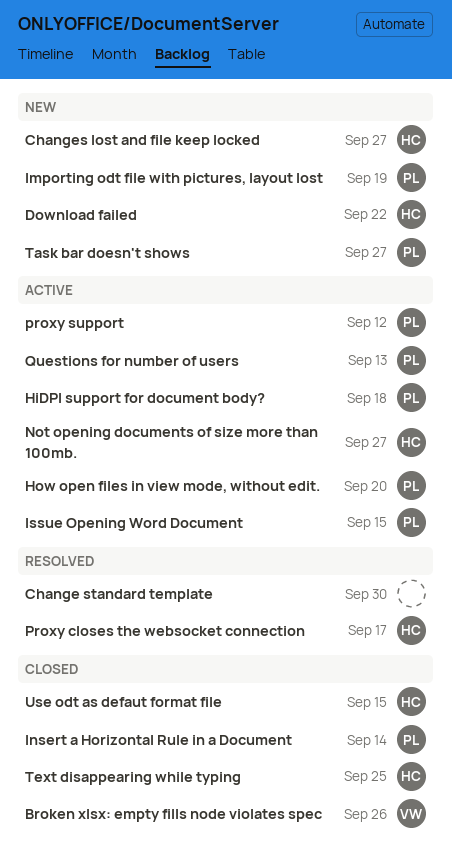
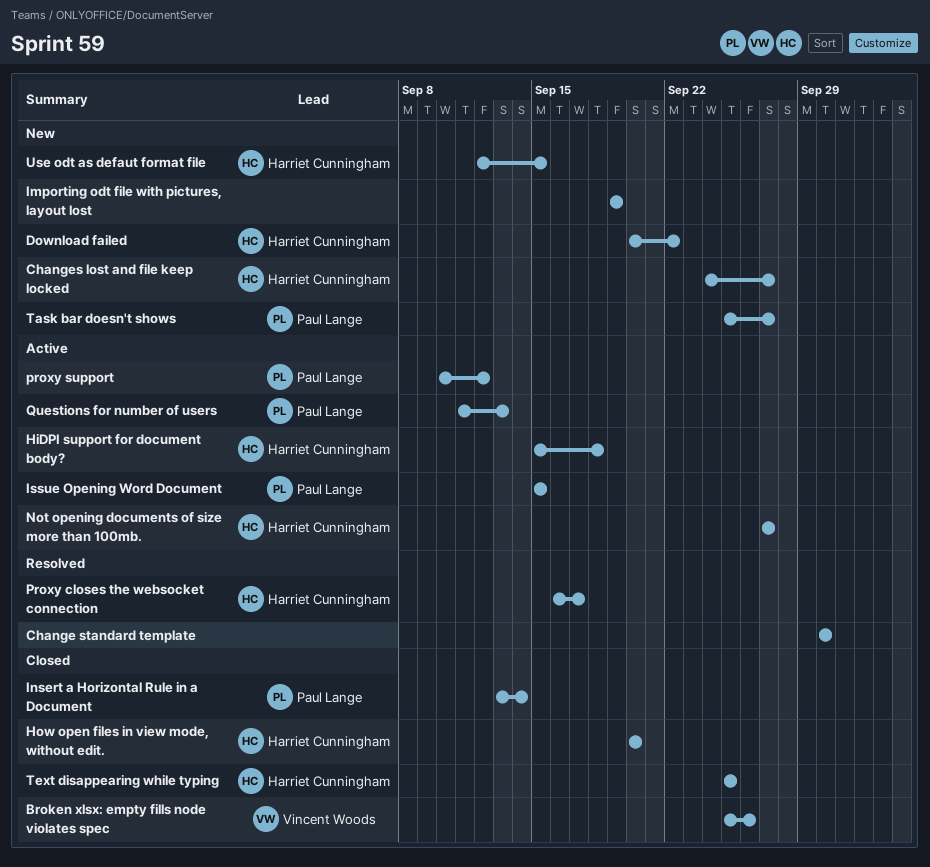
HiDPI support for document body?, owner: Paul Lange -> Harriet Cunningham
How open files in view mode, without edit., status: Active -> Closed
How open files in view mode, without edit., owner: Paul Lange -> Harriet Cunningham
Importing odt file with pictures, layout lost, owner: Paul Lange -> none
Use odt as defaut format file, status: Closed -> New

